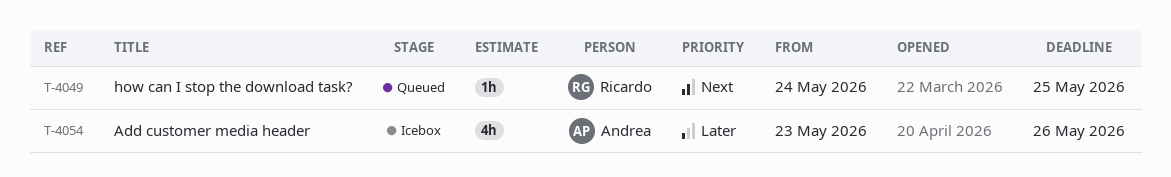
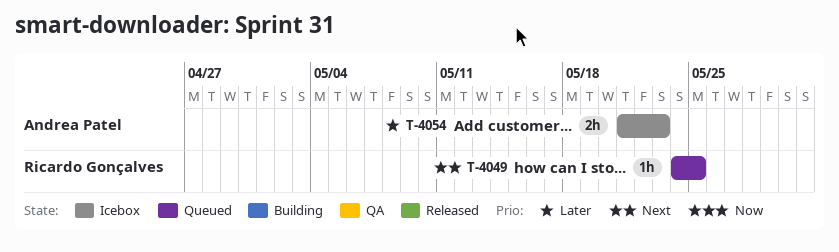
T-4054, estimate: 4h -> 2h
T-4054, start: May 23 -> May 21
T-4054, due: May 26 -> May 23

